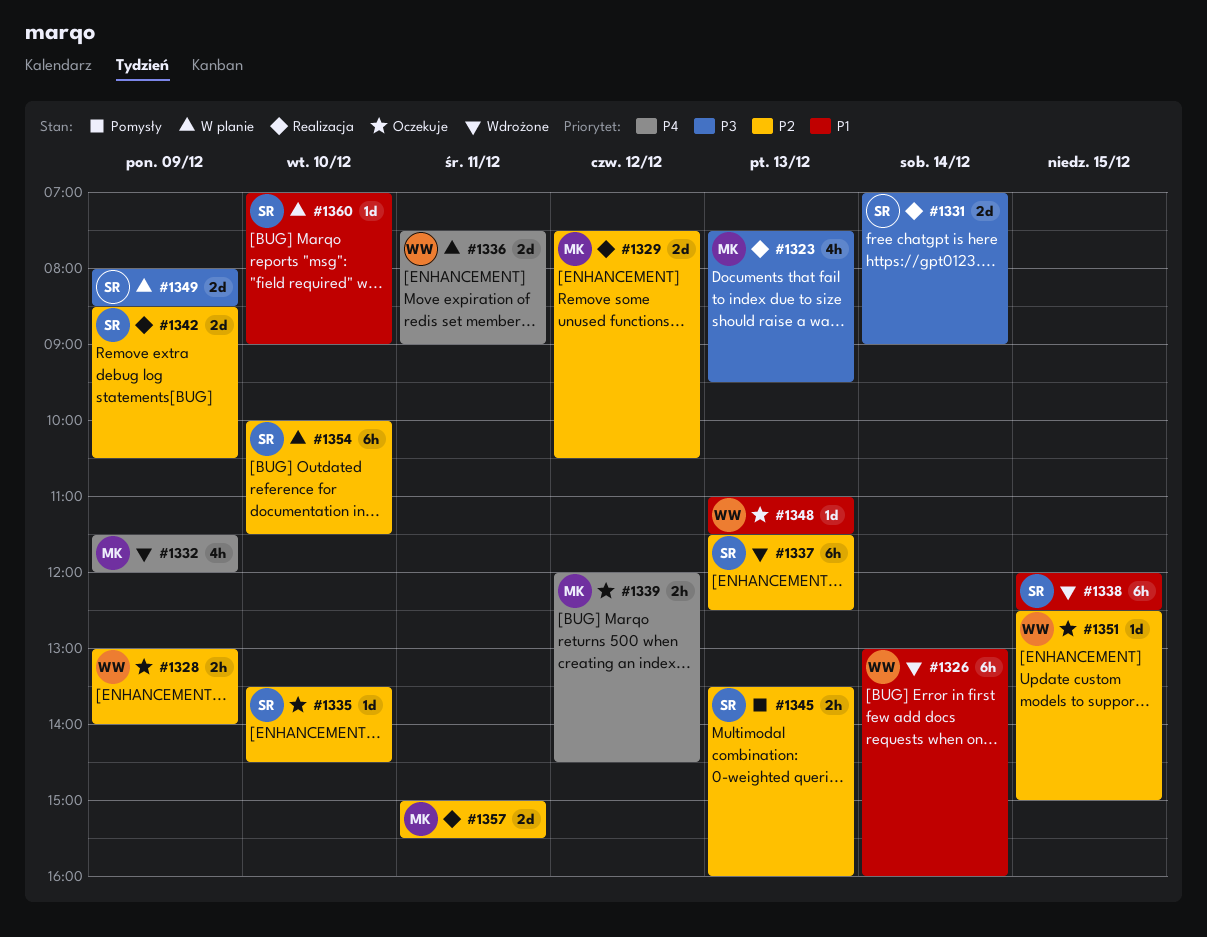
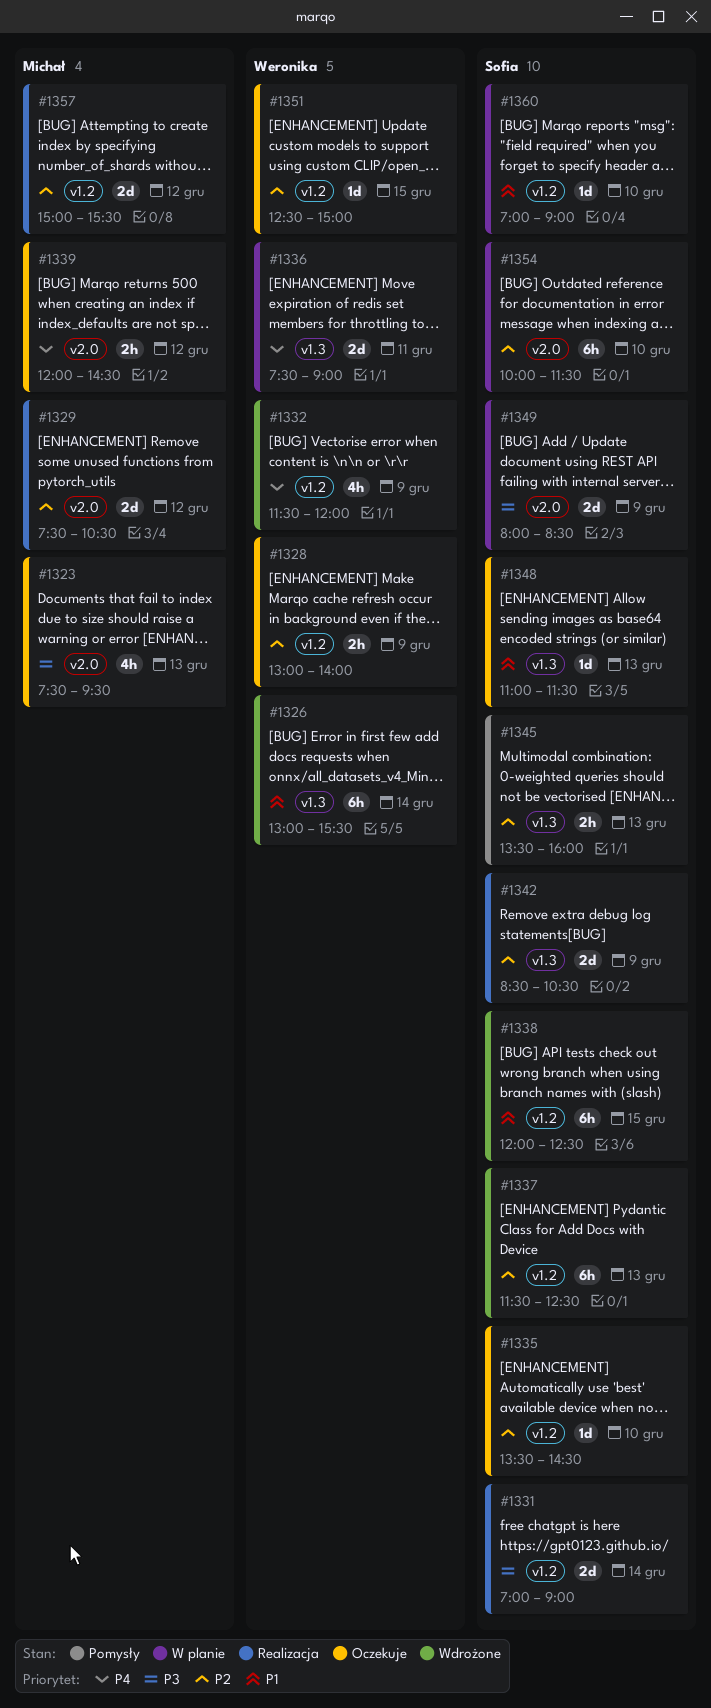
#1323, status: Realizacja -> Oczekuje
#1326, ends: 16:00 -> 15:30
#1332, owner: Michał -> Weronika
#1348, owner: Weronika -> Sofia
#1357, day: Dec 11 -> Dec 12

